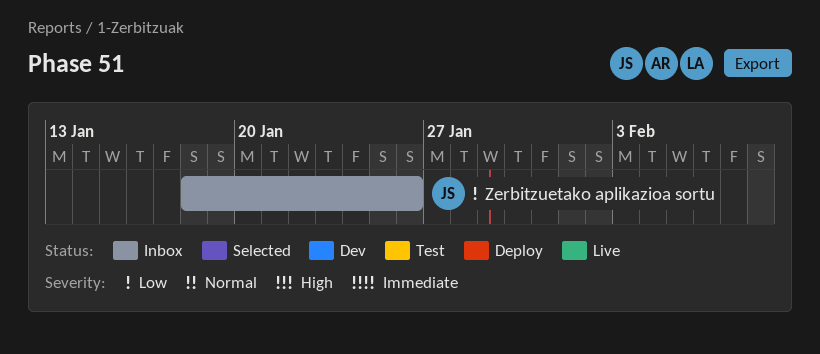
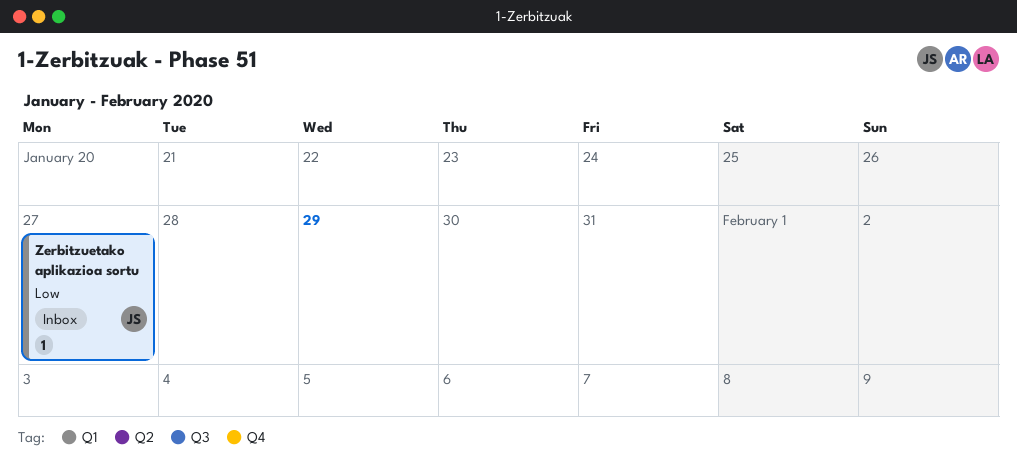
Zerbitzuetako aplikazioa sortu, due: Jan 26 -> Jan 27

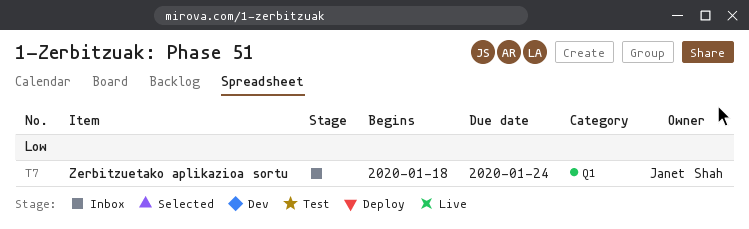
Zerbitzuetako aplikazioa sortu, due: Jan 27 -> Jan 24

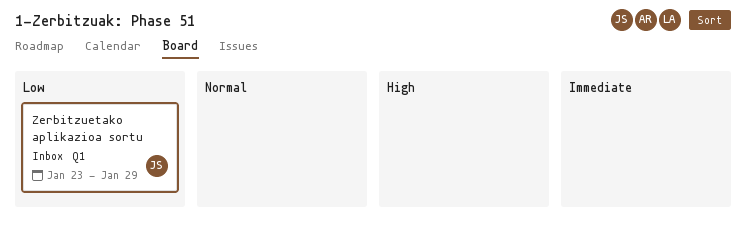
Zerbitzuetako aplikazioa sortu, start: Jan 18 -> Jan 23
Zerbitzuetako aplikazioa sortu, due: Jan 24 -> Jan 29

